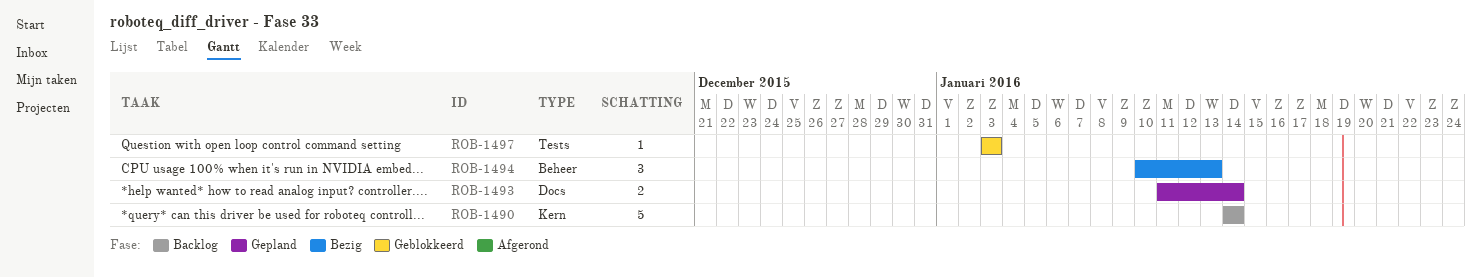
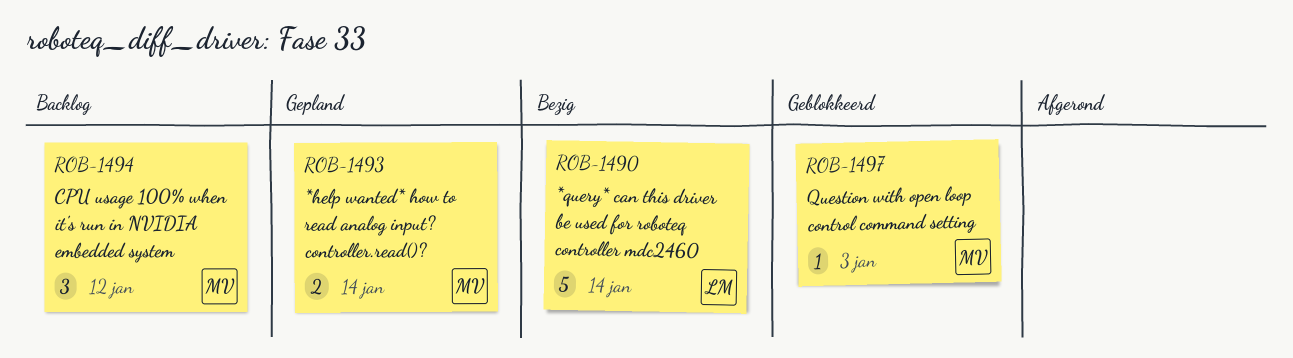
ROB-1490, status: Backlog -> Bezig
ROB-1494, status: Bezig -> Backlog
ROB-1494, due: Jan 13 -> Jan 12

